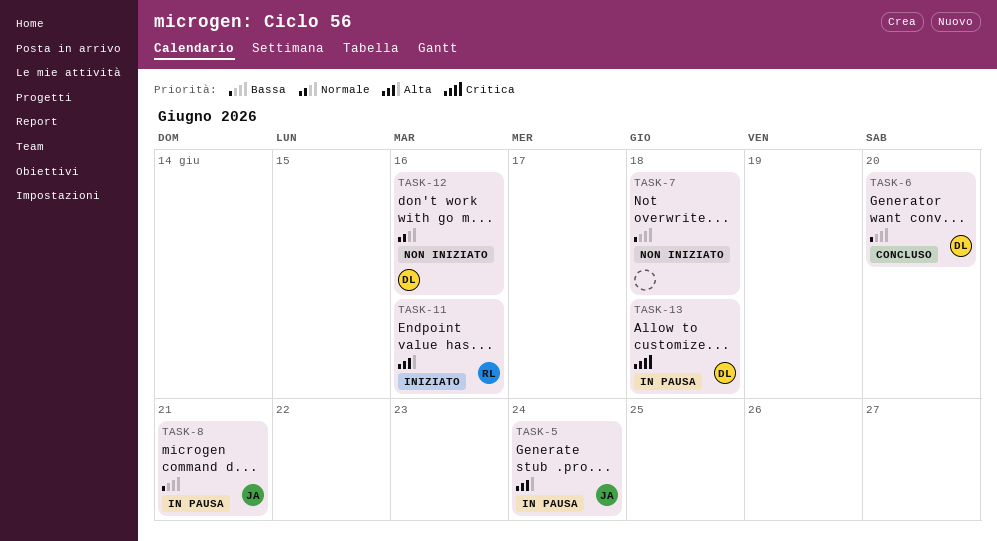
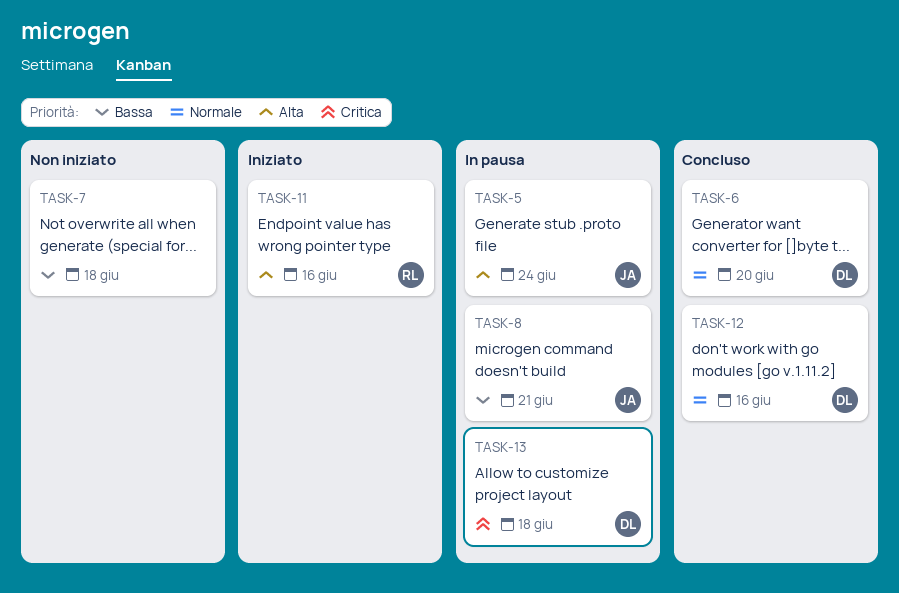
TASK-6, priority: Bassa -> Normale
TASK-12, status: Non iniziato -> Concluso

